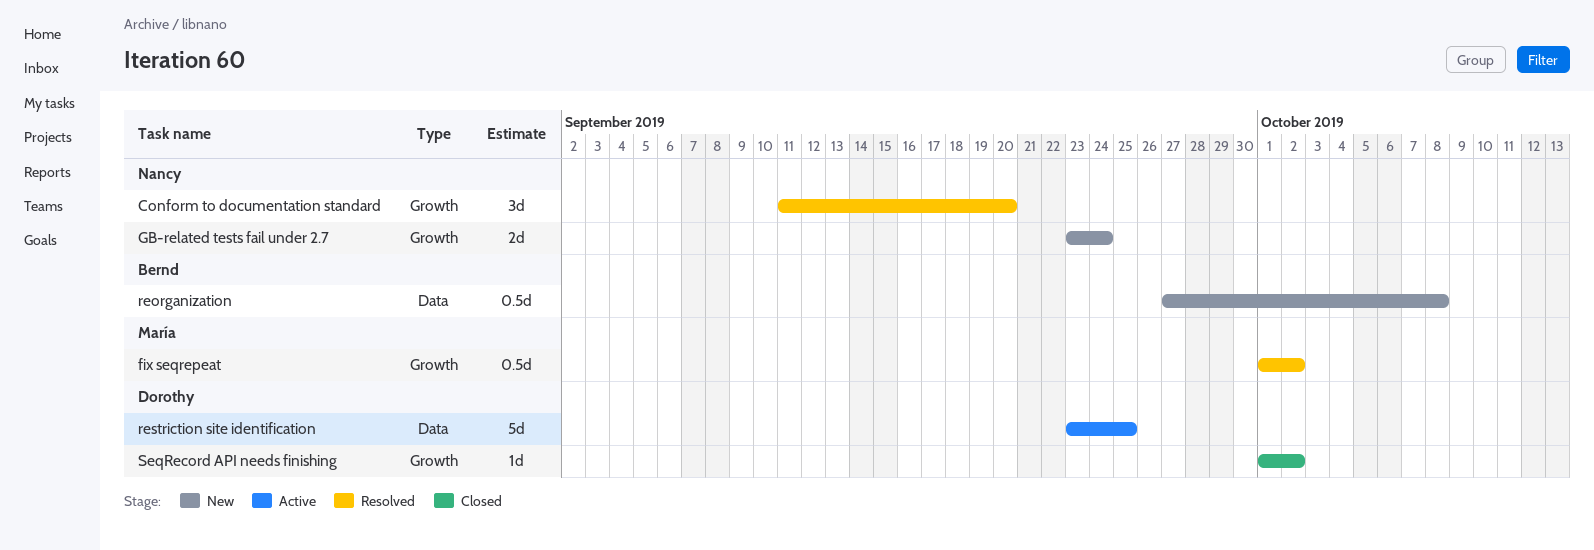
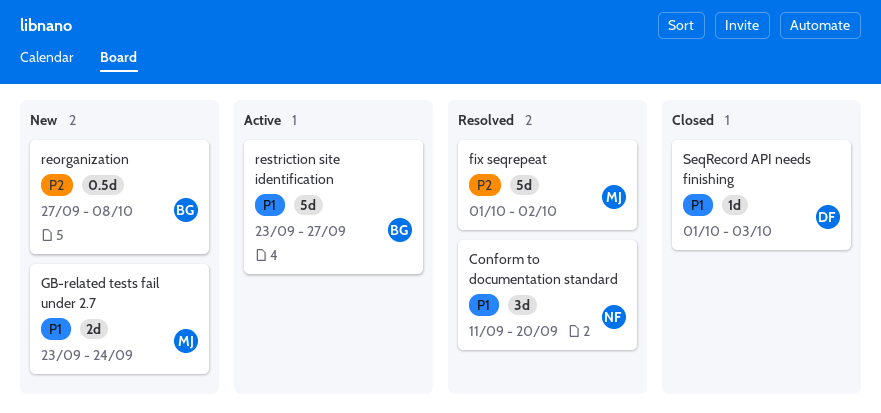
fix seqrepeat, estimate: 0.5d -> 5d
GB-related tests fail under 2.7, owner: Nancy -> María
restriction site identification, owner: Dorothy -> Bernd
restriction site identification, due: Sep 25 -> Sep 27
SeqRecord API needs finishing, due: Oct 2 -> Oct 3

